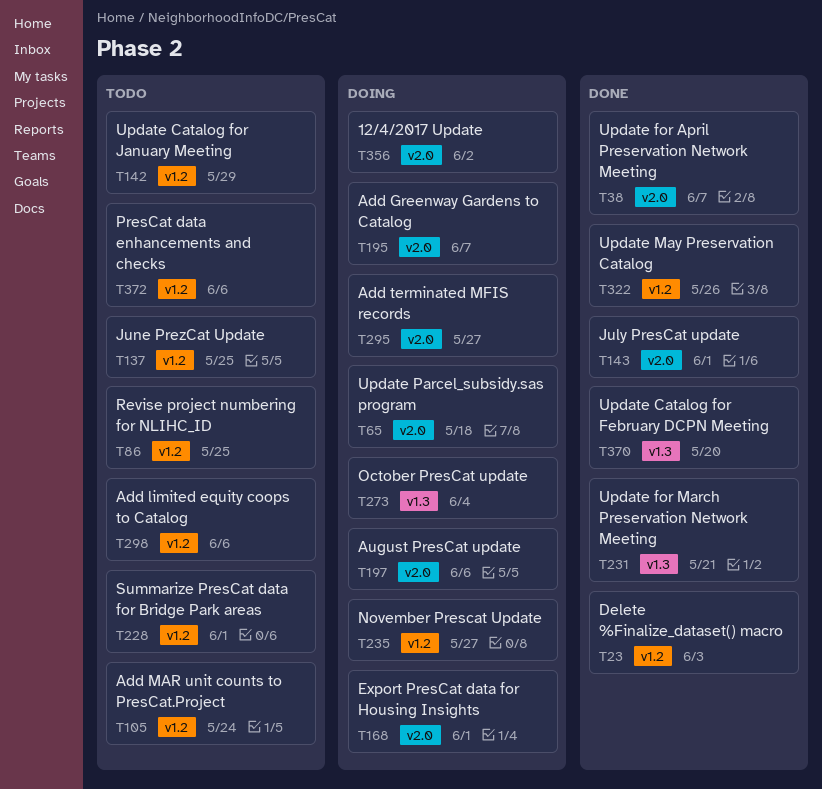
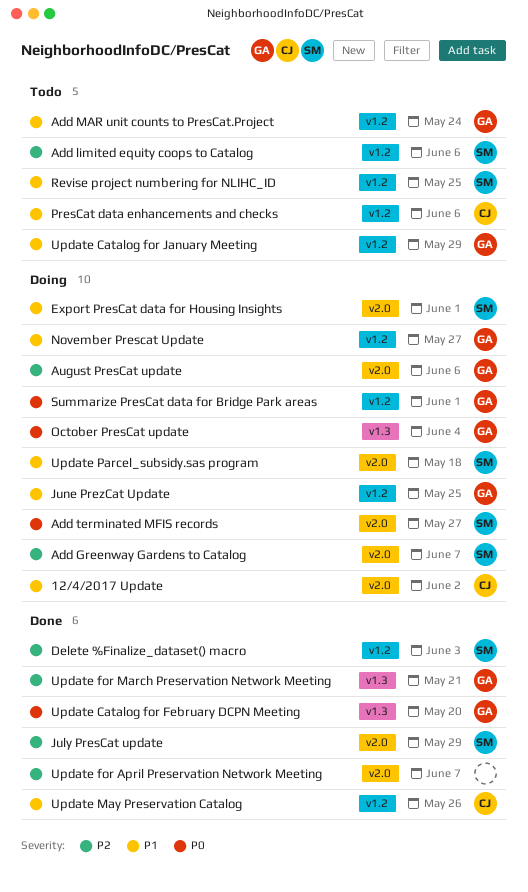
July PresCat update, due: Jun 1 -> May 29
June PrezCat Update, status: Todo -> Doing
Summarize PresCat data for Bridge Park areas, status: Todo -> Doing

